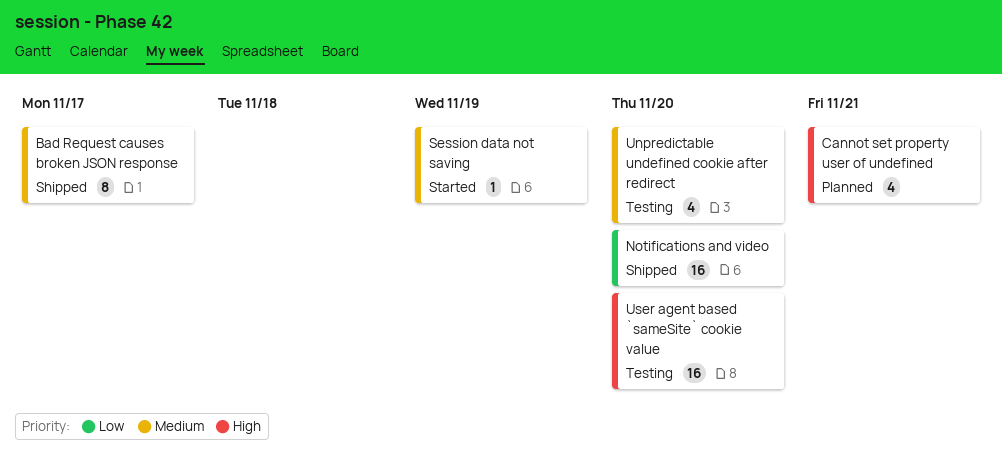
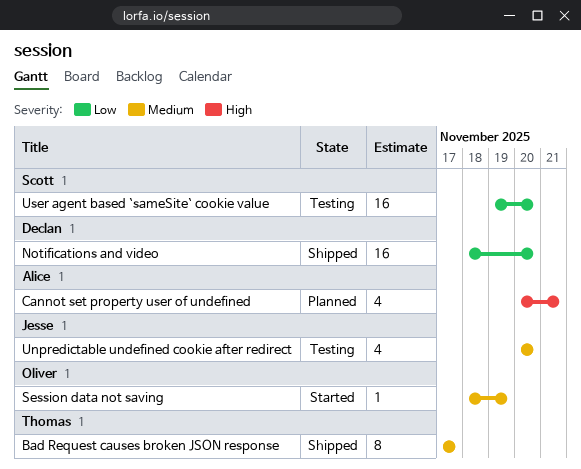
User agent based `sameSite` cookie value, priority: High -> Low

